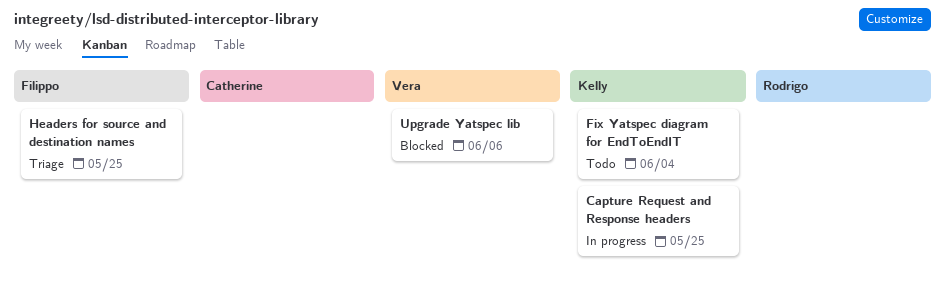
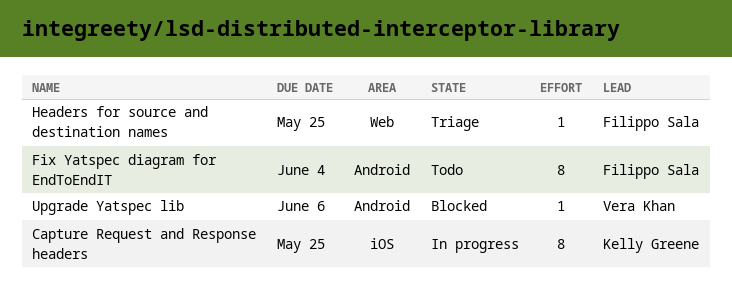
Fix Yatspec diagram for EndToEndIT, owner: Kelly Greene -> Filippo Sala

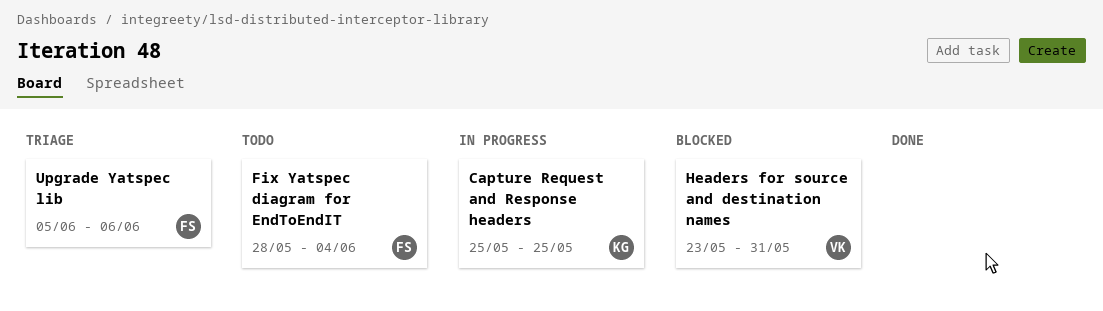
Headers for source and destination names, status: Triage -> Blocked
Headers for source and destination names, owner: Filippo Sala -> Vera Khan
Headers for source and destination names, due: May 25 -> May 31
Upgrade Yatspec lib, status: Blocked -> Triage
Upgrade Yatspec lib, owner: Vera Khan -> Filippo Sala

